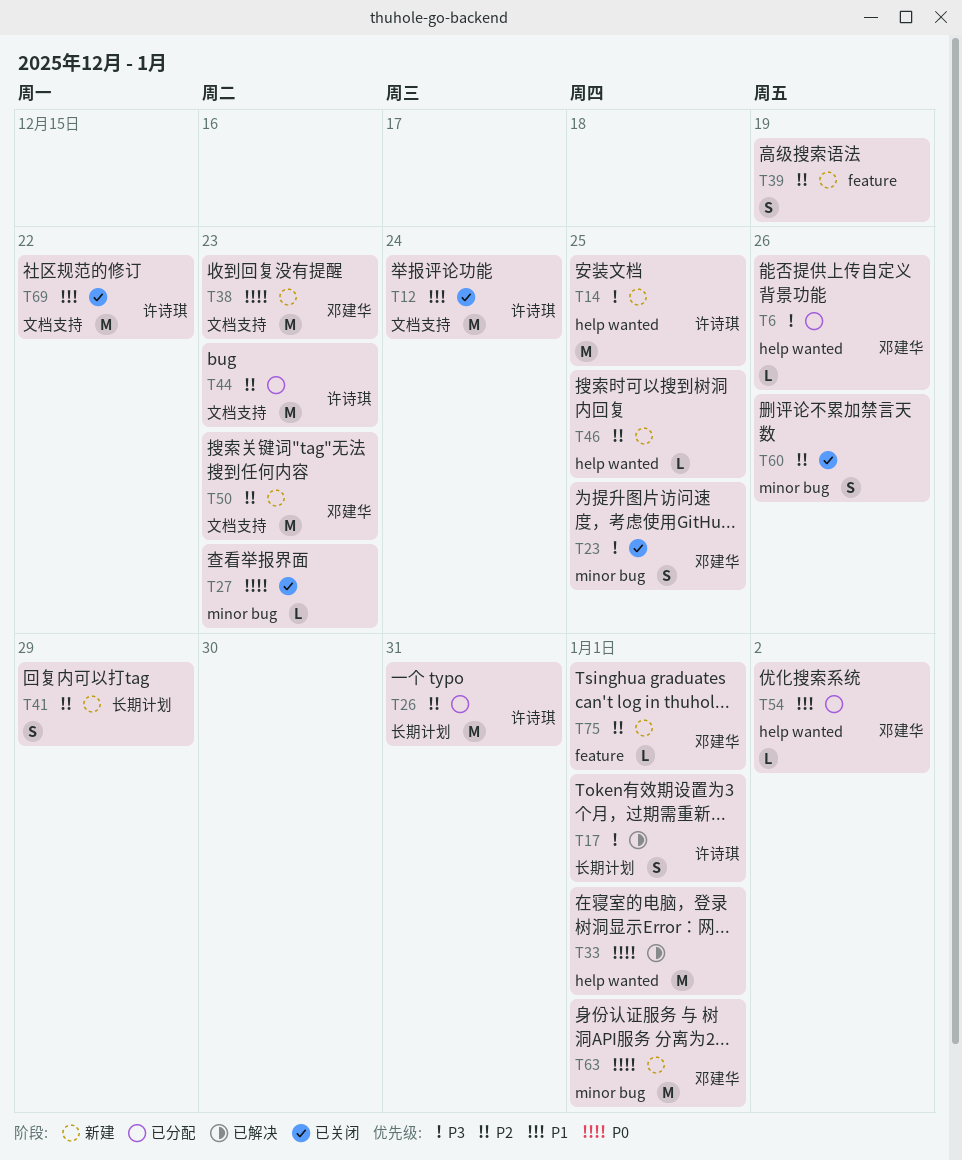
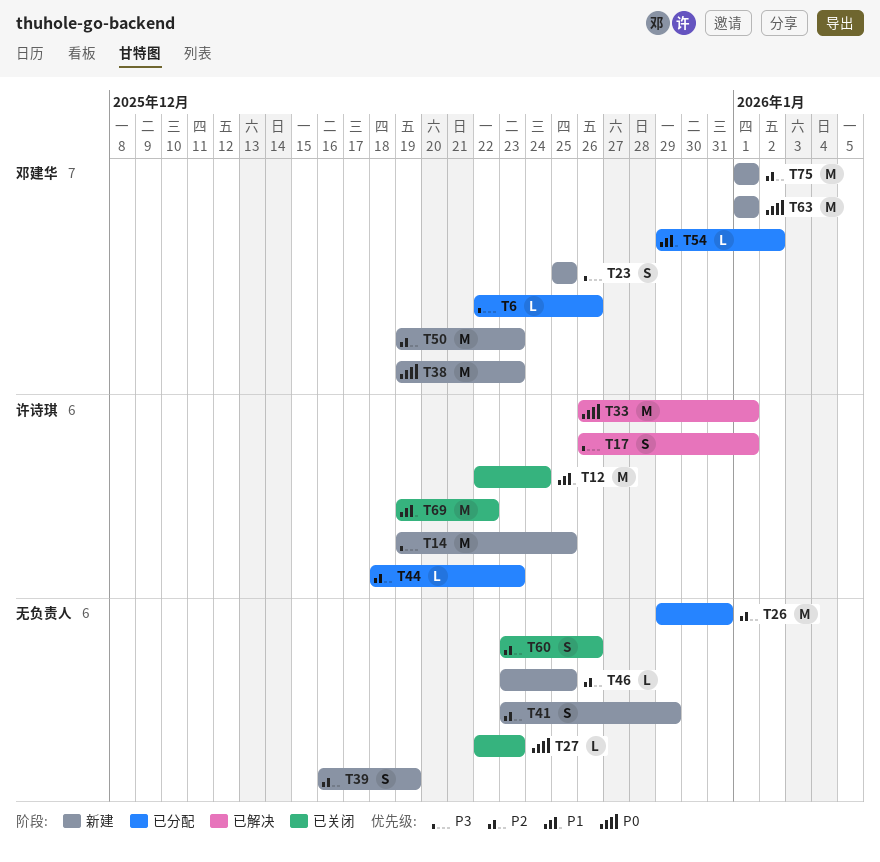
T23, status: 已关闭 -> 新建
T26, owner: 许诗琪 -> none
T33, owner: none -> 许诗琪
T44, estimate: M -> L
T75, estimate: L -> M

